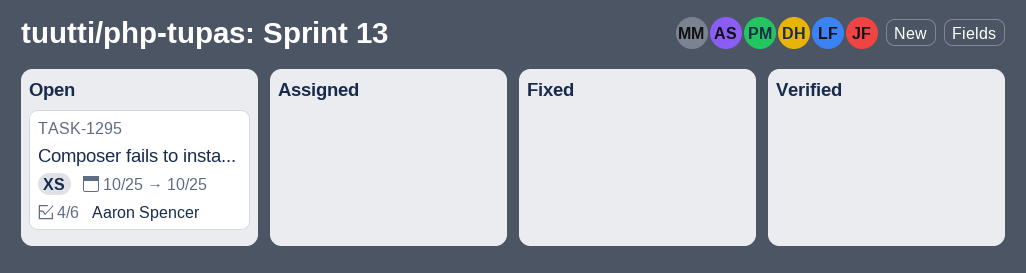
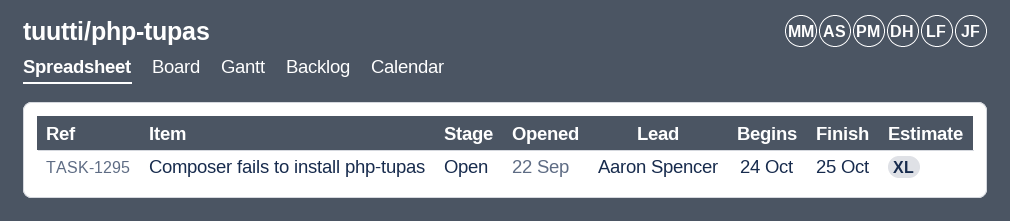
TASK-1295, estimate: XS -> XL
TASK-1295, start: Oct 25 -> Oct 24

